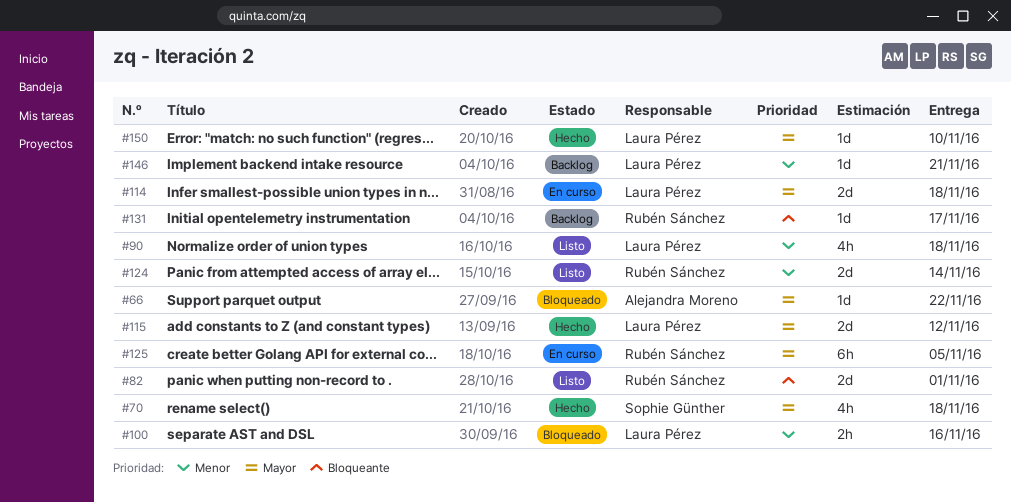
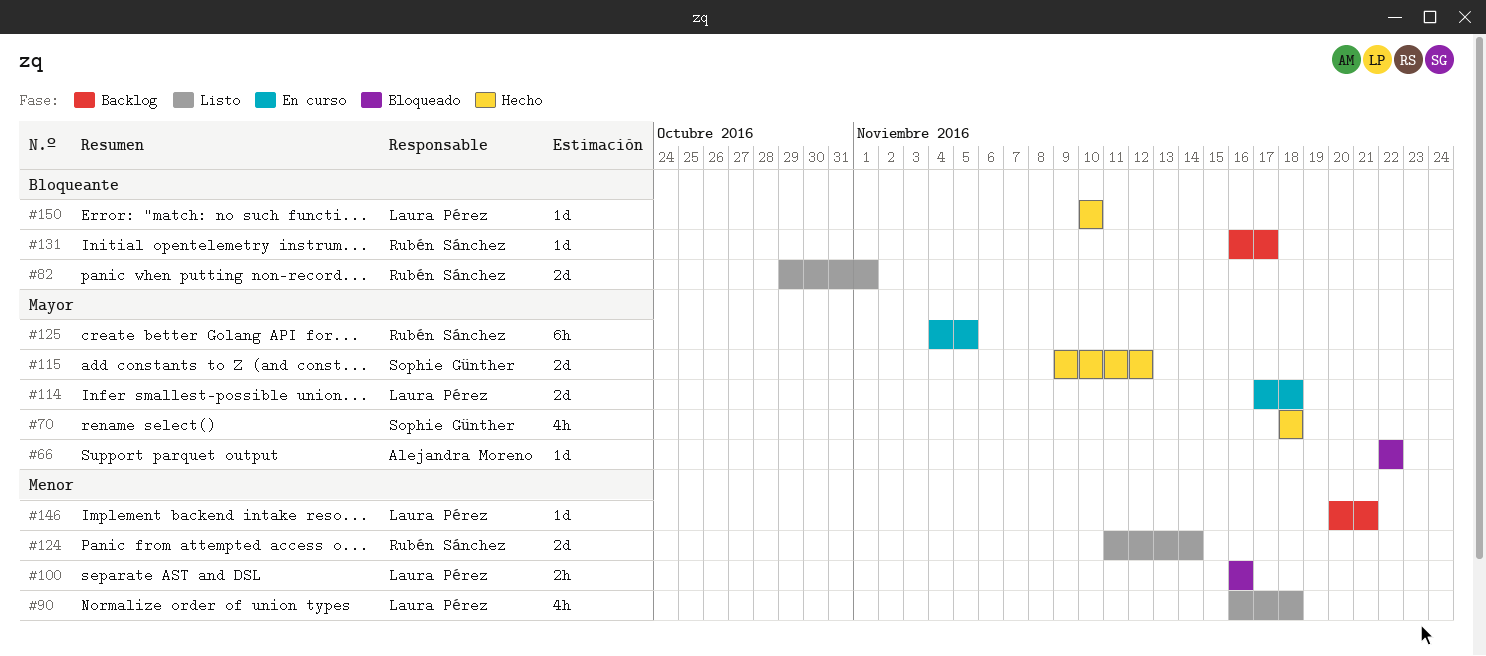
#115, owner: Laura Pérez -> Sophie Günther
#150, priority: Mayor -> Bloqueante

